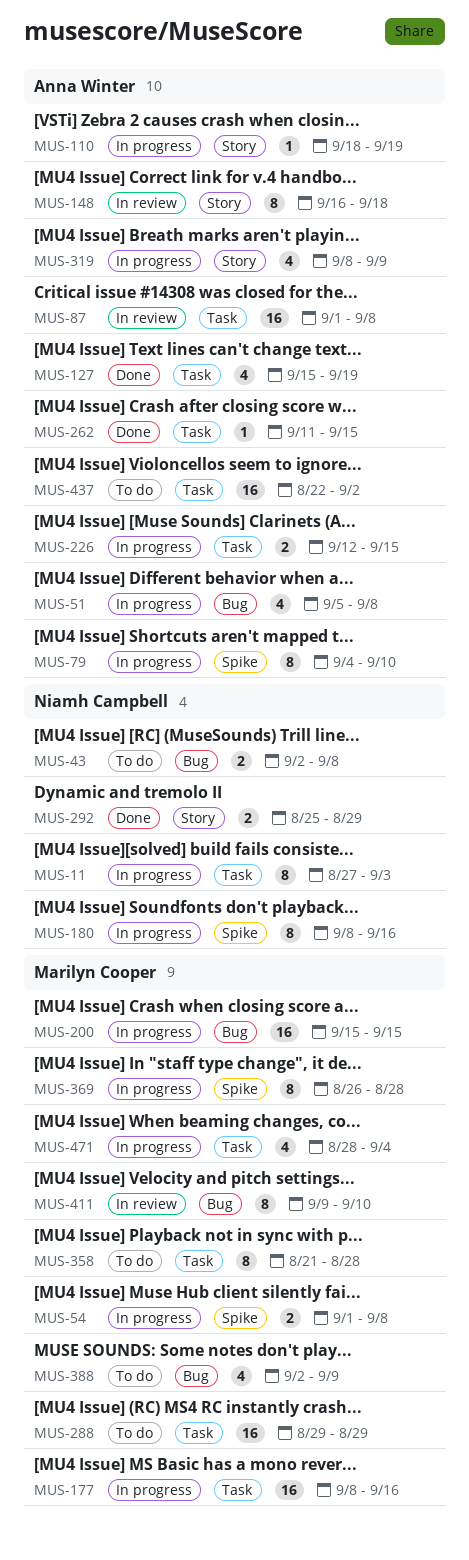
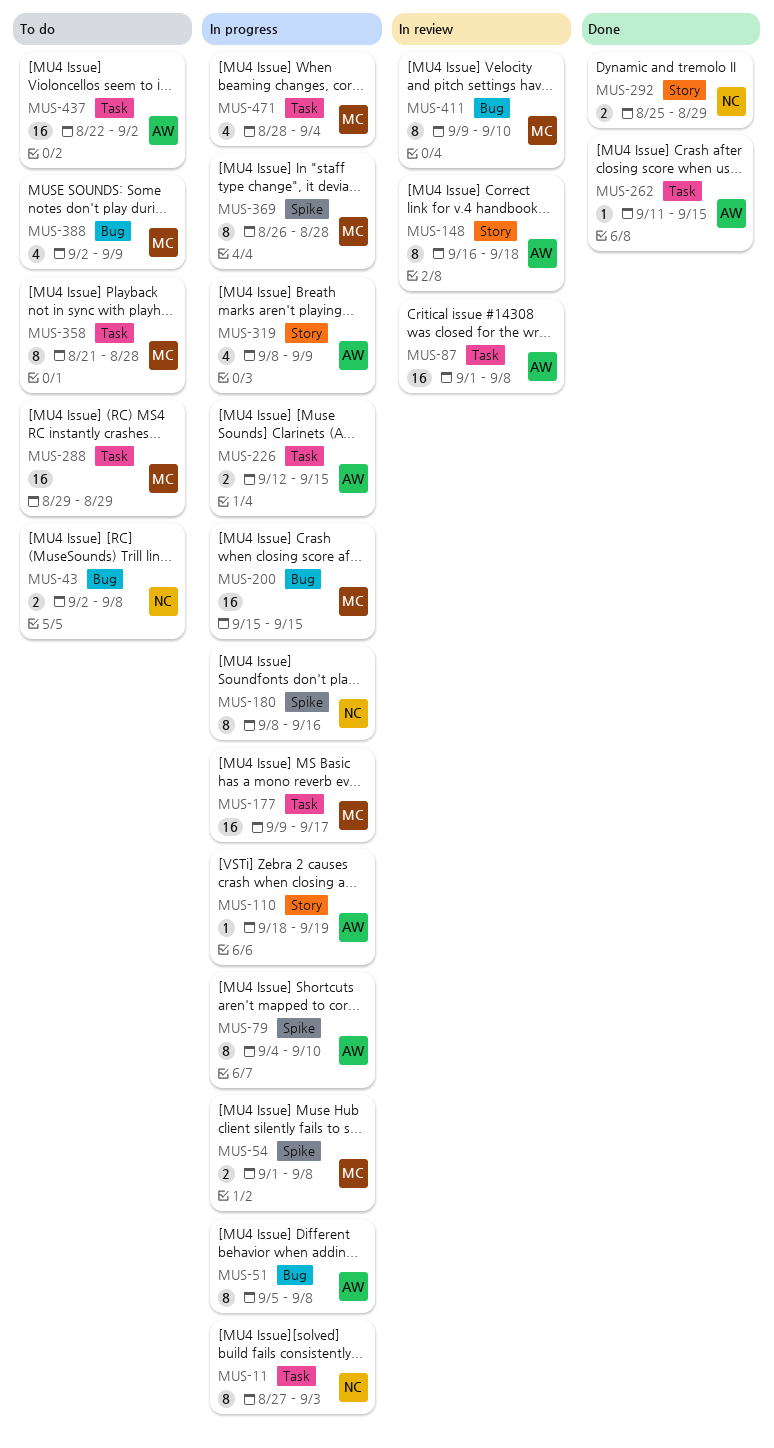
MUS-51, estimate: 4 -> 8
MUS-127: present -> none
MUS-177, start: Sep 8 -> Sep 9
MUS-177, due: Sep 16 -> Sep 17

